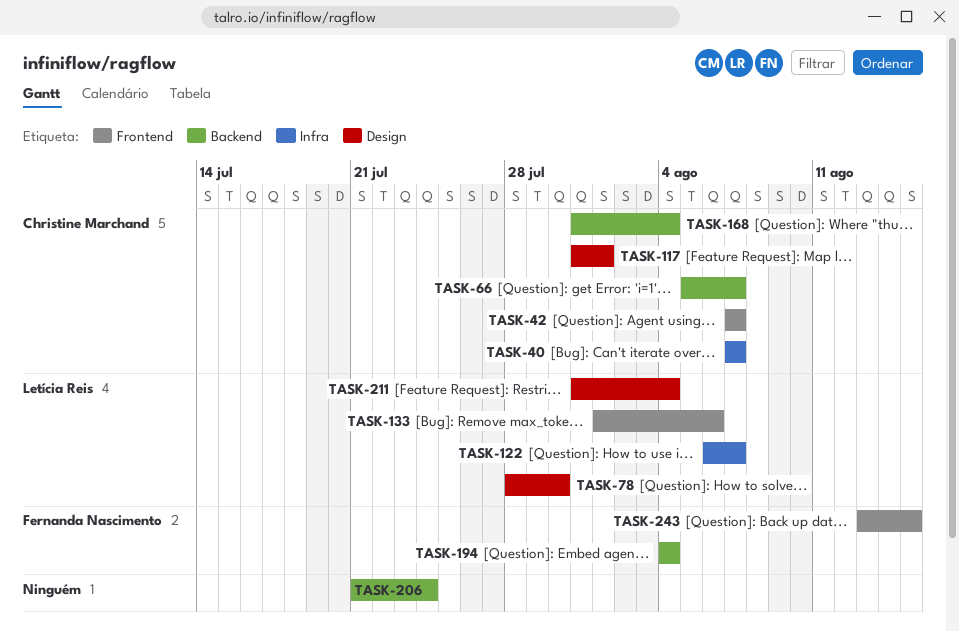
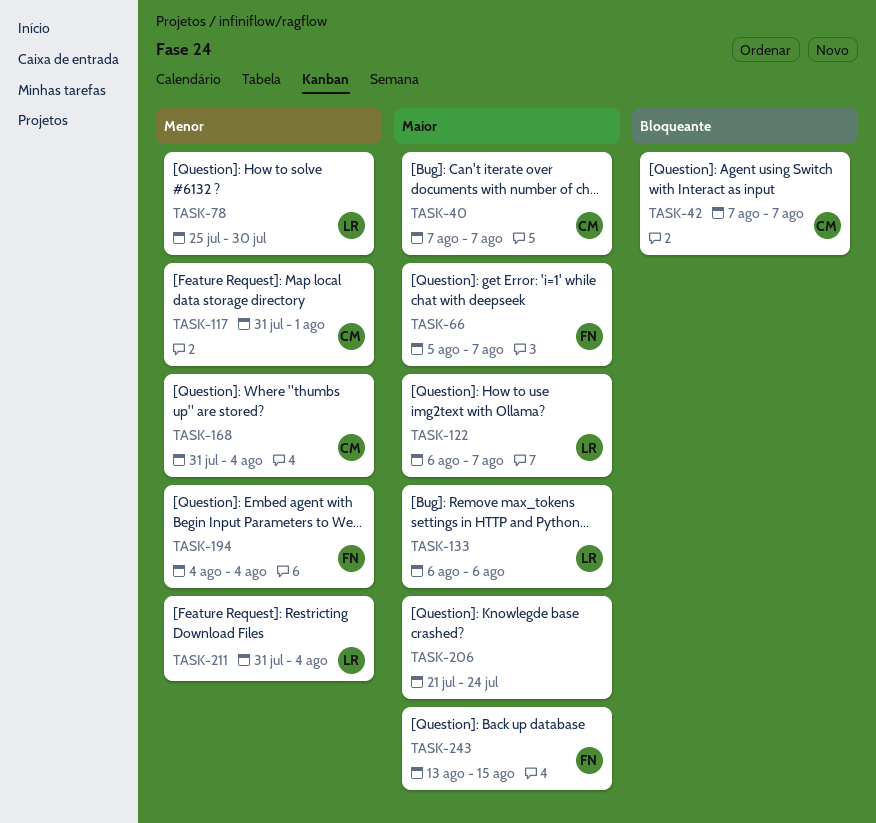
TASK-66, owner: Christine Marchand -> Fernanda Nascimento
TASK-78, start: Jul 28 -> Jul 25
TASK-133, start: Aug 1 -> Aug 6

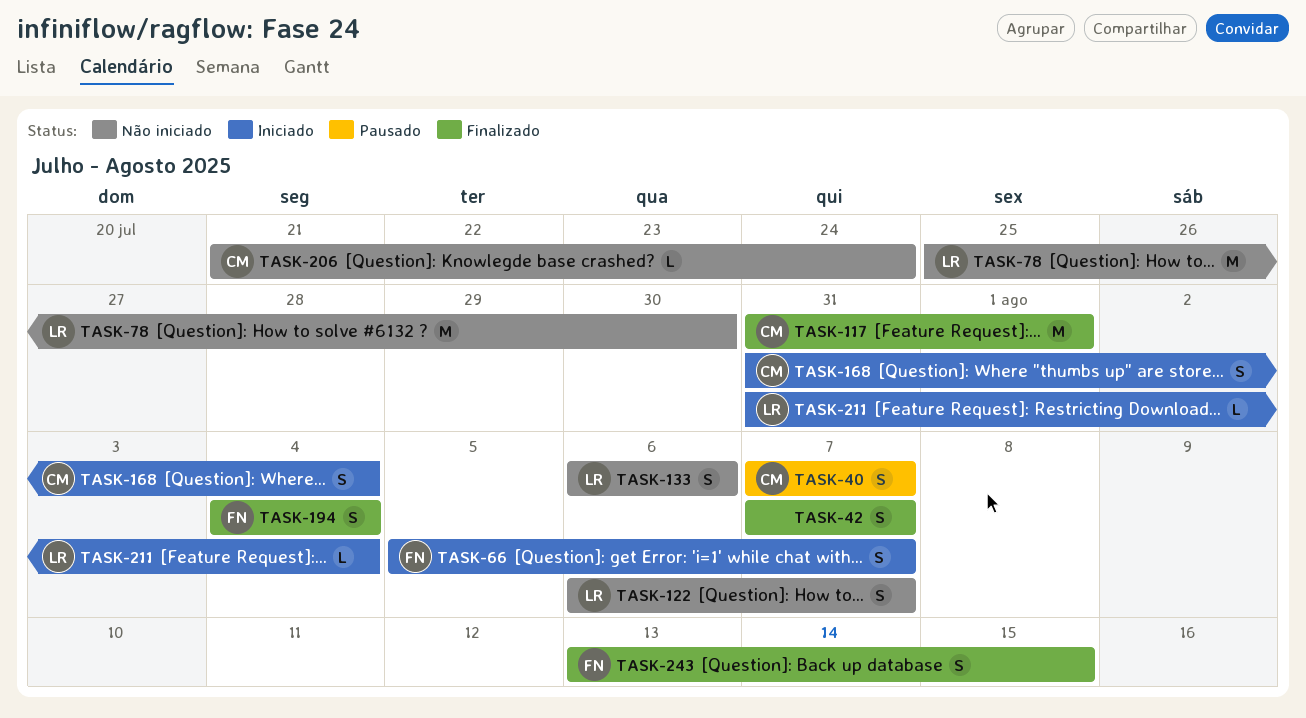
TASK-42, owner: CM -> none
TASK-206, owner: none -> CM

